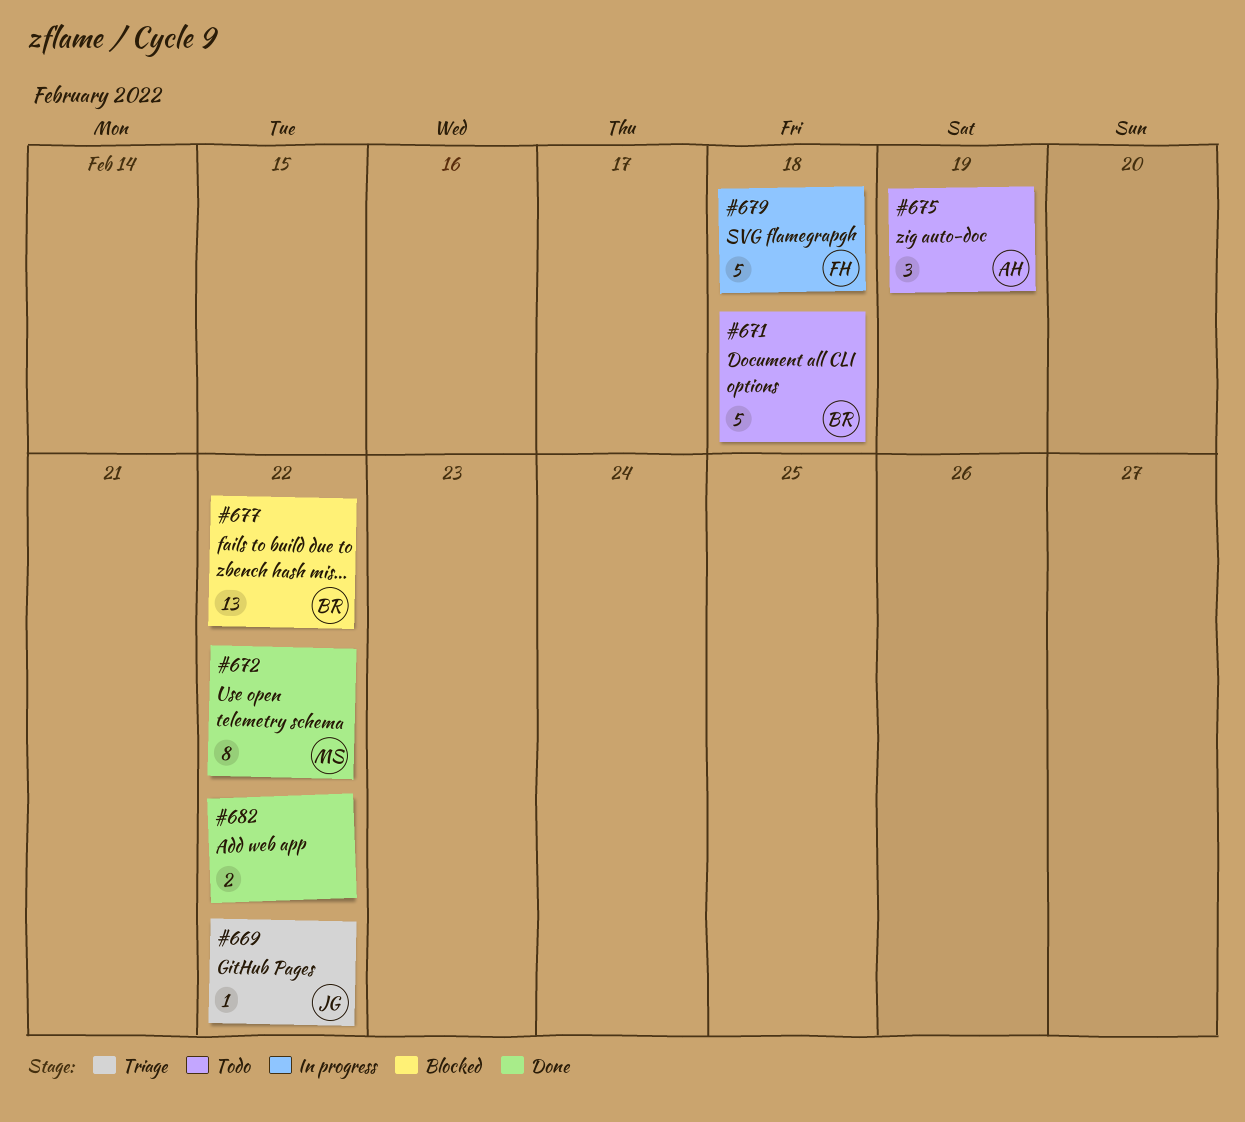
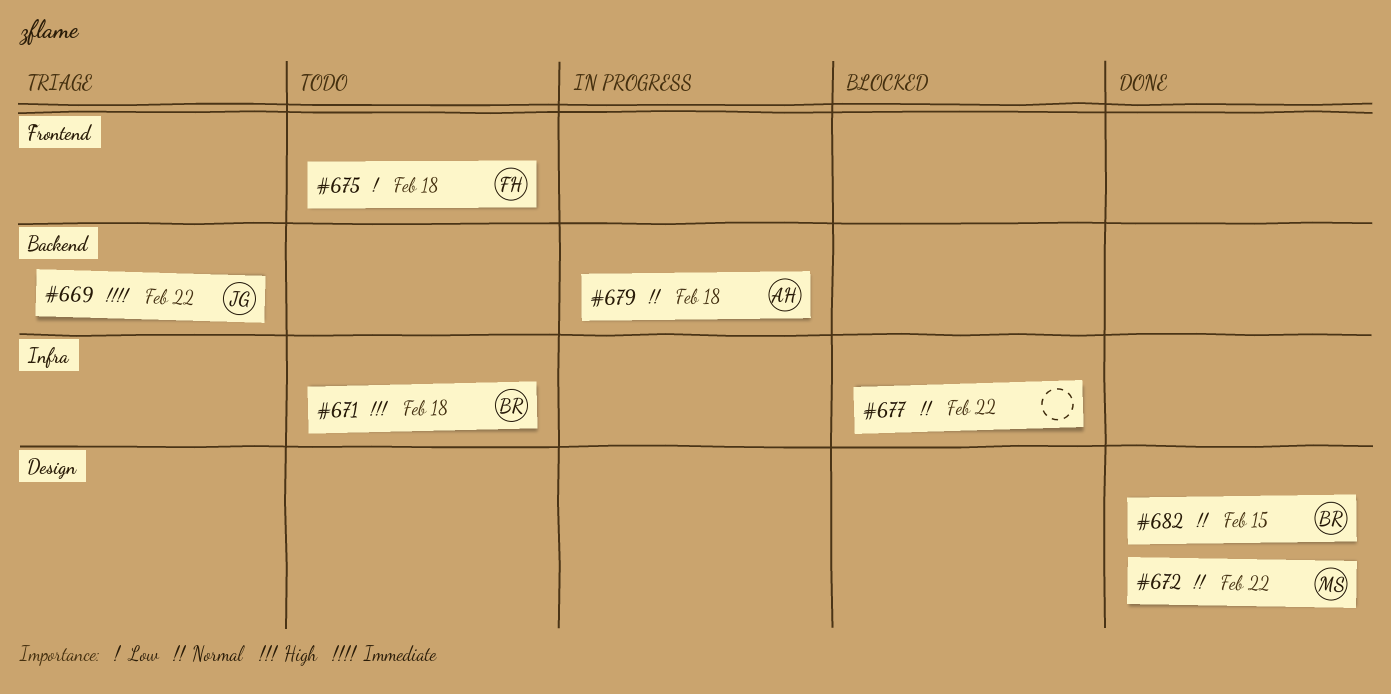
#675, owner: AH -> FH
#675, due: Feb 19 -> Feb 18
#677, owner: BR -> none
#679, owner: FH -> AH
#682, owner: none -> BR
#682, due: Feb 22 -> Feb 15

